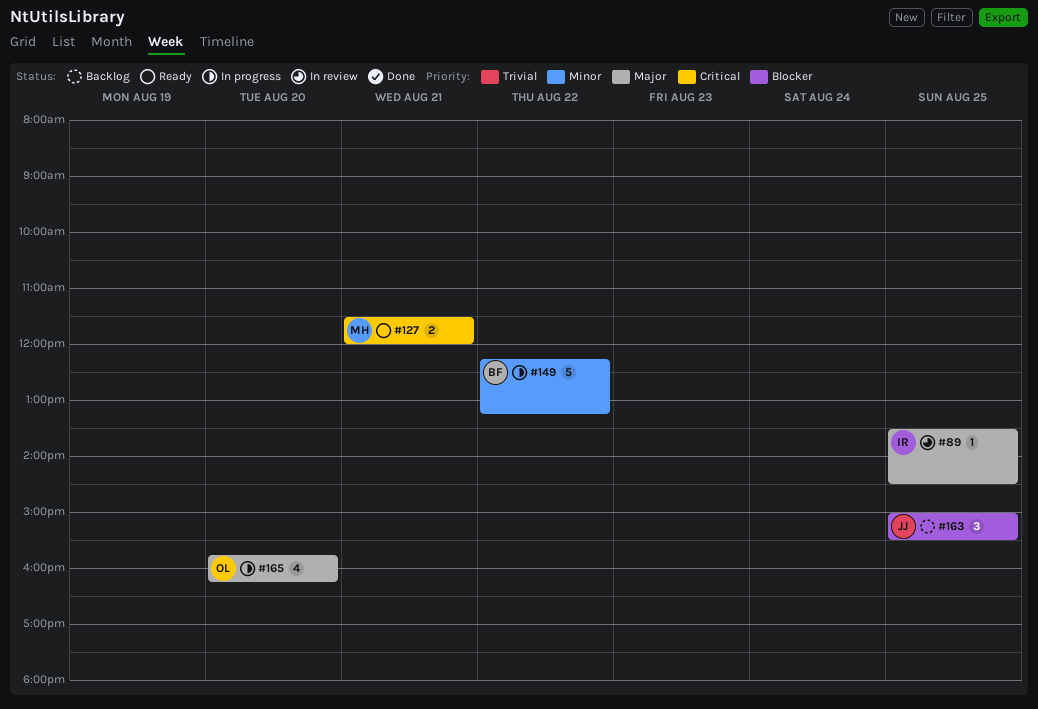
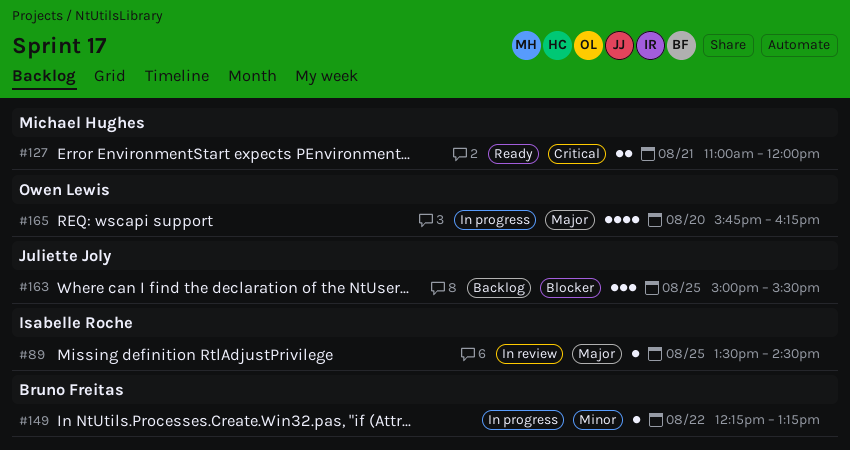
#127, begins: 11:30 -> 11:00
#149, estimate: 5 -> 1

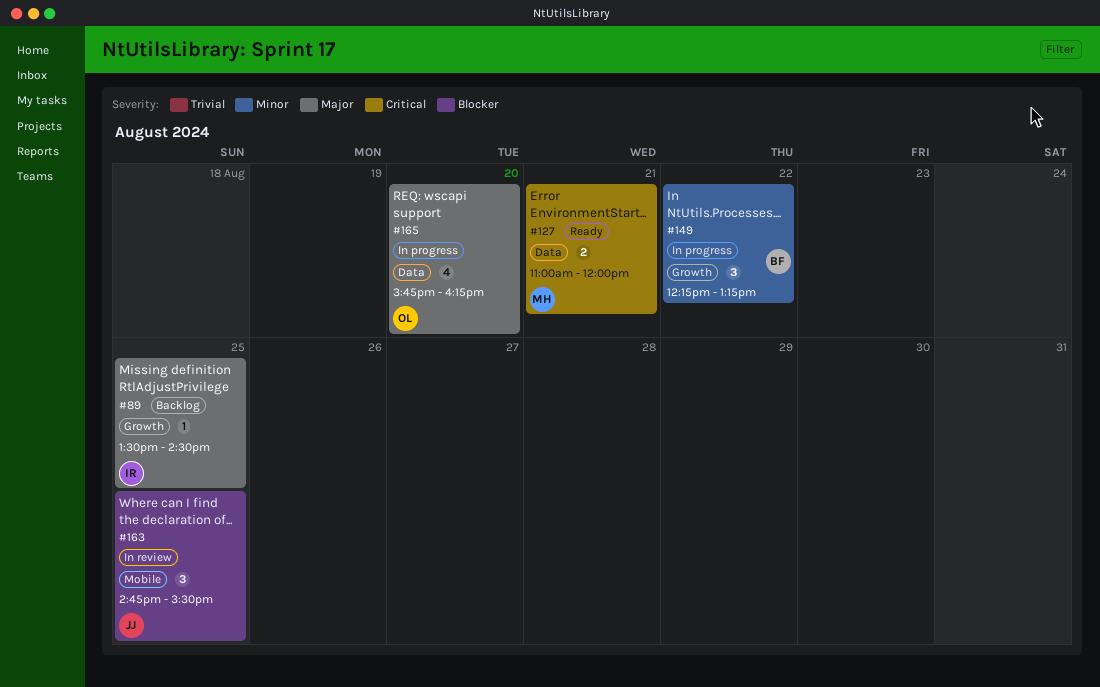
#89, status: In review -> Backlog
#149, estimate: 1 -> 3
#163, status: Backlog -> In review
#163, begins: 15:00 -> 14:45

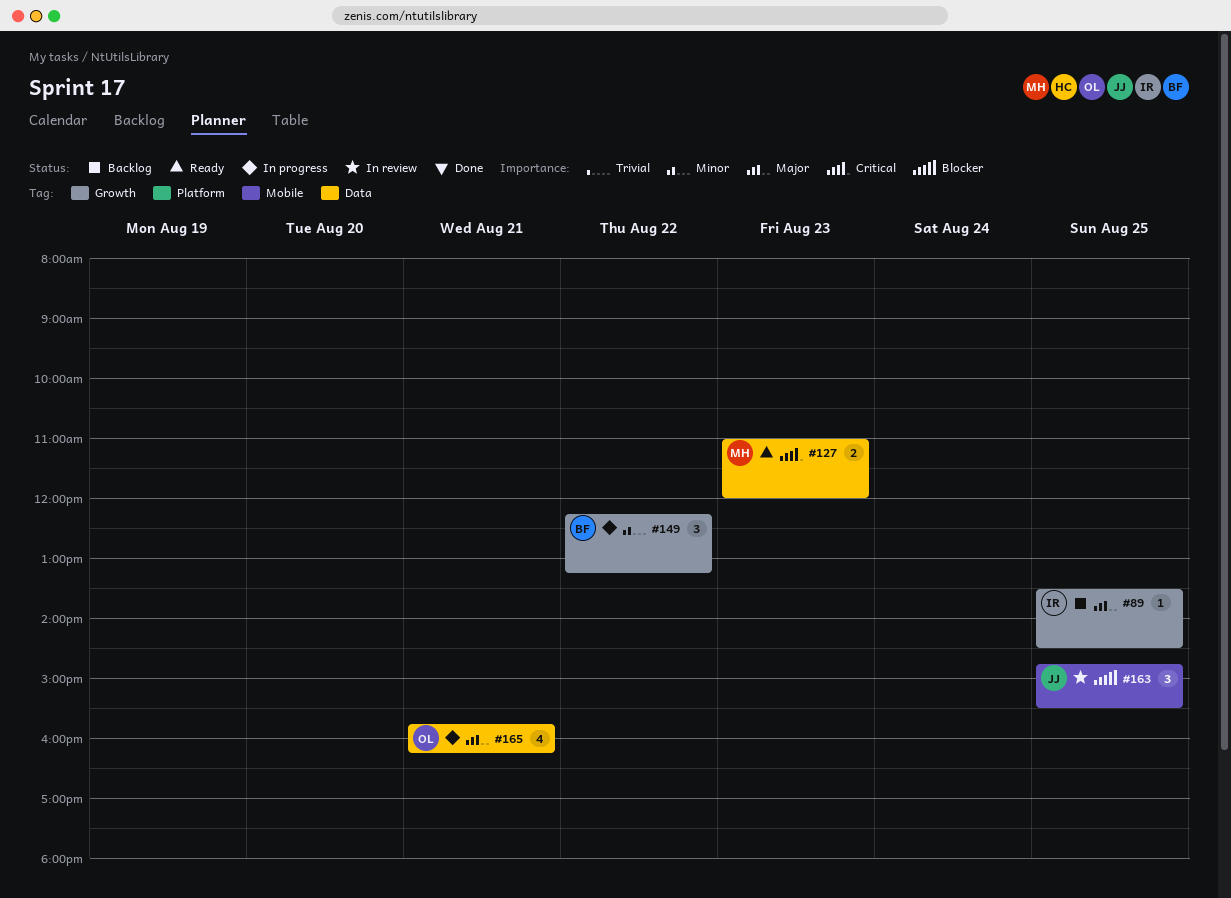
#127, day: Aug 21 -> Aug 23
#165, day: Aug 20 -> Aug 21

